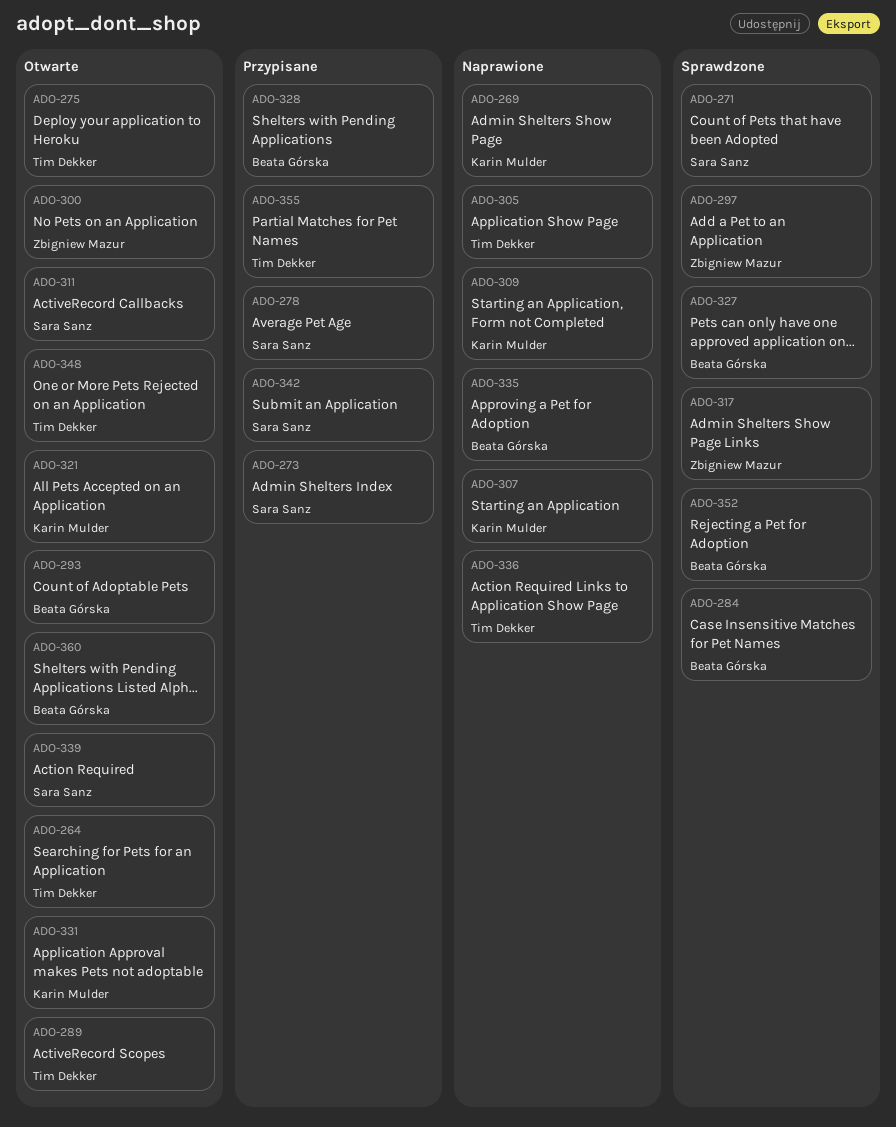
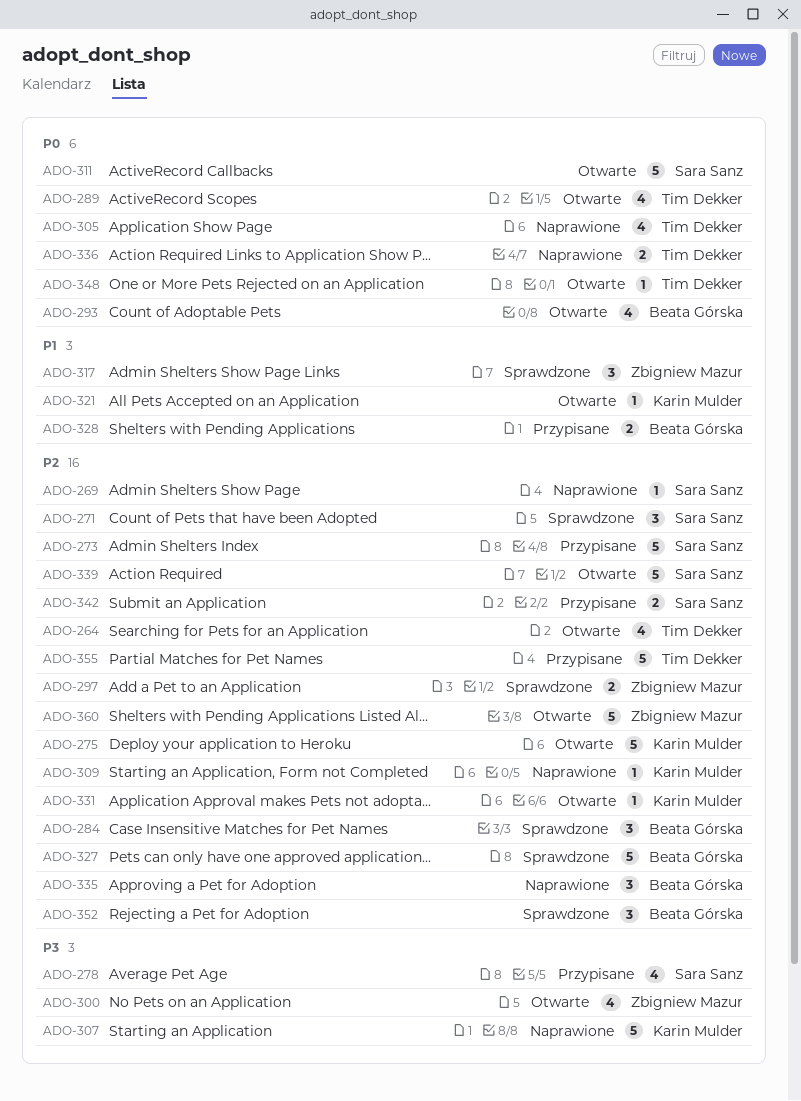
ADO-269, owner: Karin Mulder -> Sara Sanz
ADO-275, owner: Tim Dekker -> Karin Mulder
ADO-360, owner: Beata Górska -> Zbigniew Mazur

